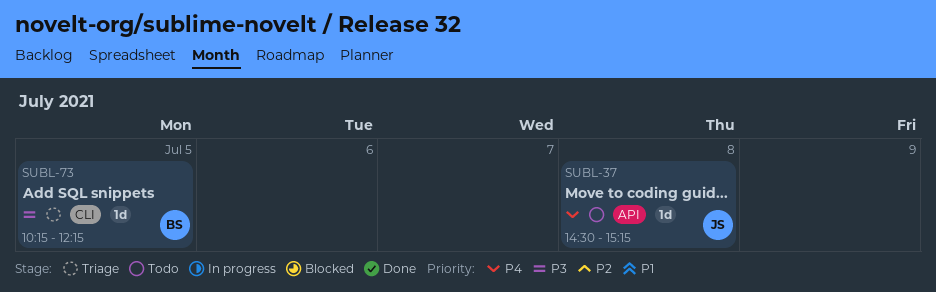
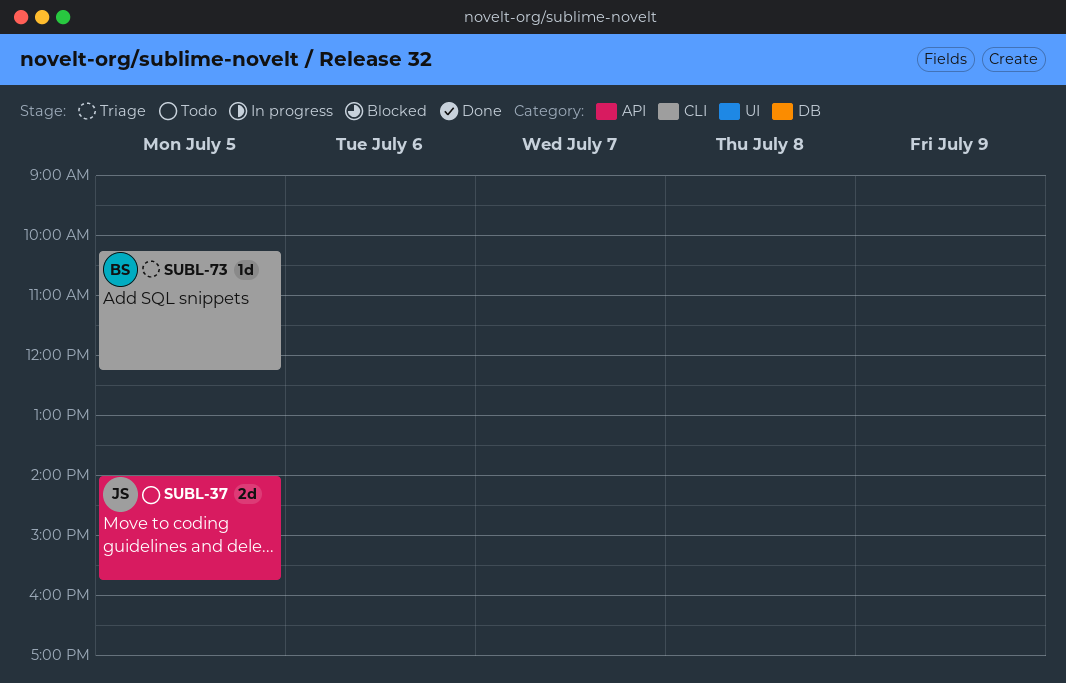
SUBL-37, estimate: 1d -> 2d
SUBL-37, day: Jul 8 -> Jul 5
SUBL-37, begins: 14:30 -> 14:00
SUBL-37, ends: 15:15 -> 15:45

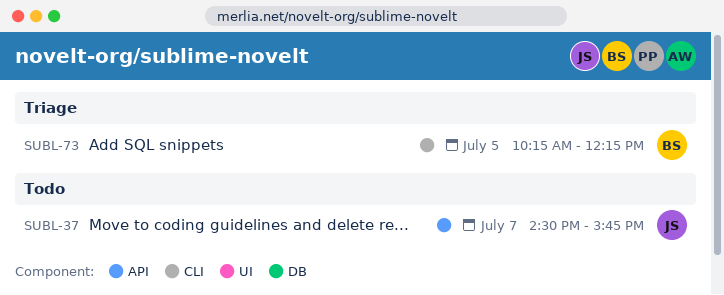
SUBL-37, day: Jul 5 -> Jul 7
SUBL-37, begins: 14:00 -> 14:30

